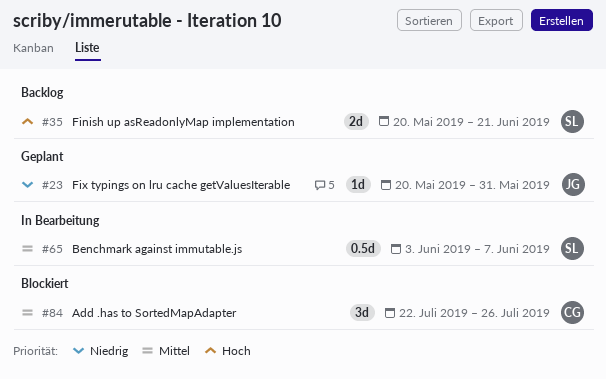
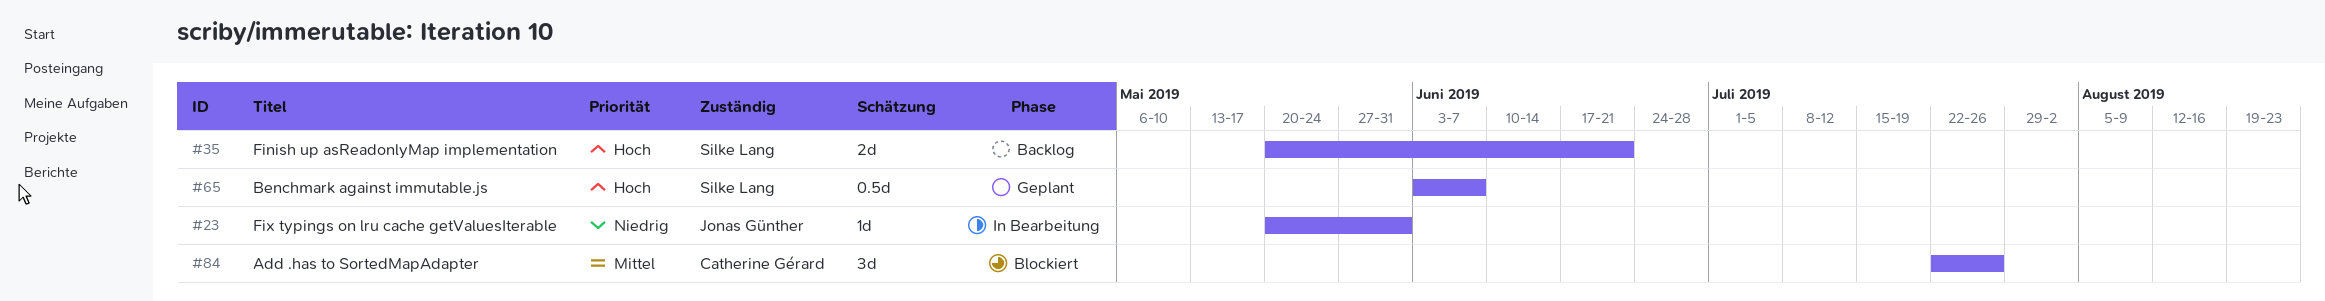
#23, status: Geplant -> In Bearbeitung
#65, status: In Bearbeitung -> Geplant
#65, priority: Mittel -> Hoch

